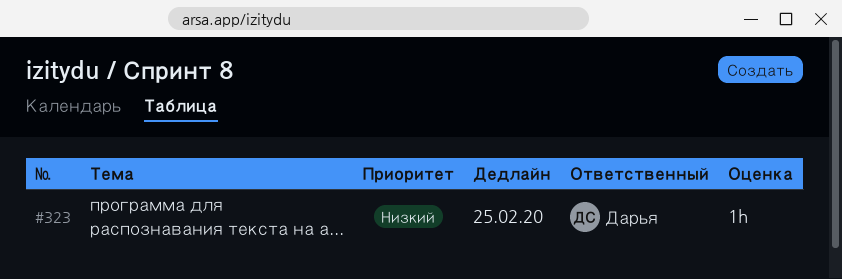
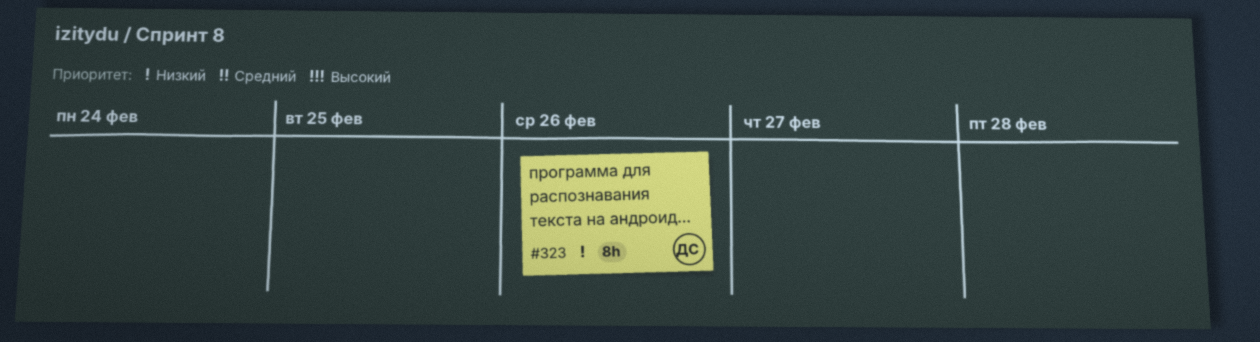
#323, estimate: 1h -> 8h
#323, due: Feb 25 -> Feb 26

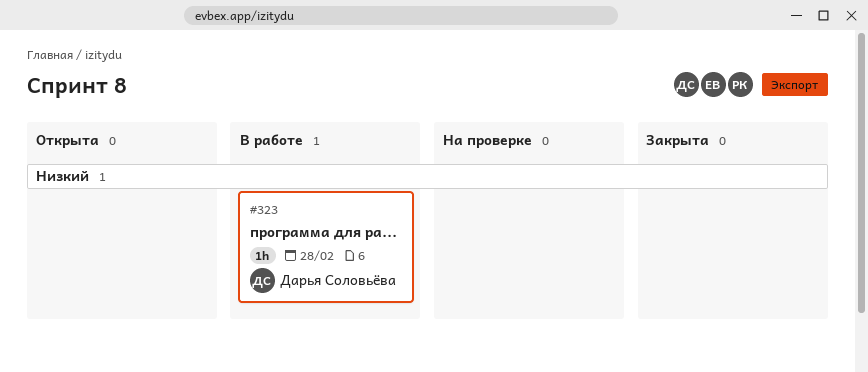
#323, estimate: 8h -> 1h
#323, due: Feb 26 -> Feb 28

